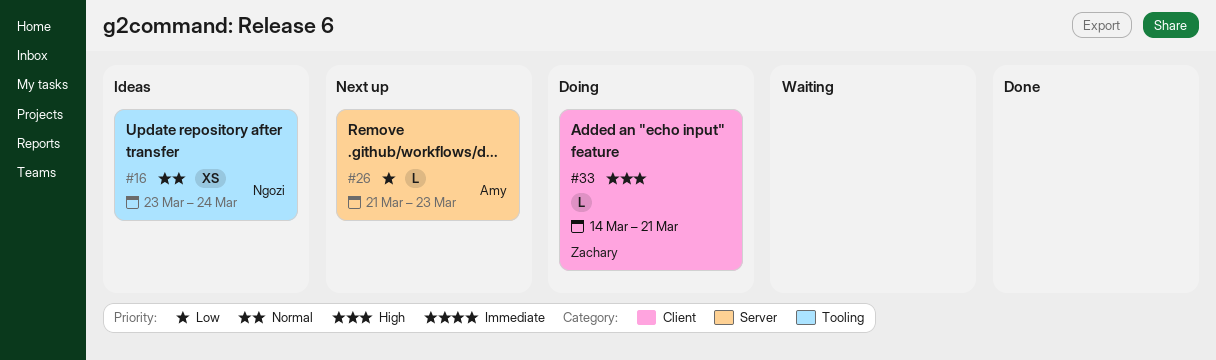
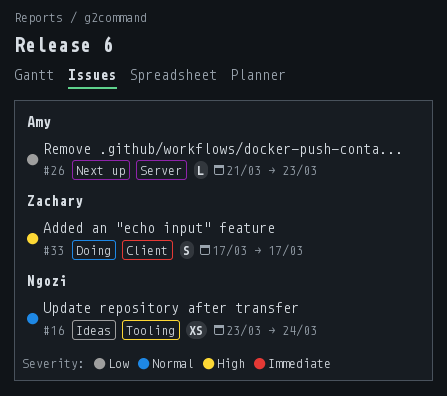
#33, estimate: L -> S
#33, start: Mar 14 -> Mar 17
#33, due: Mar 21 -> Mar 17

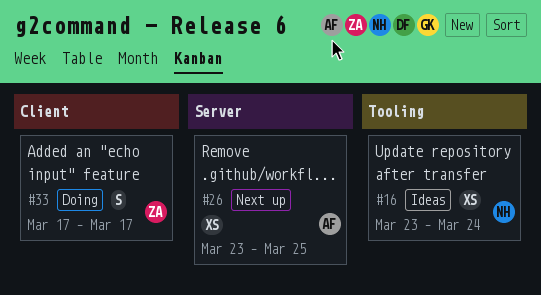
#26, estimate: L -> XS
#26, start: Mar 21 -> Mar 23
#26, due: Mar 23 -> Mar 25

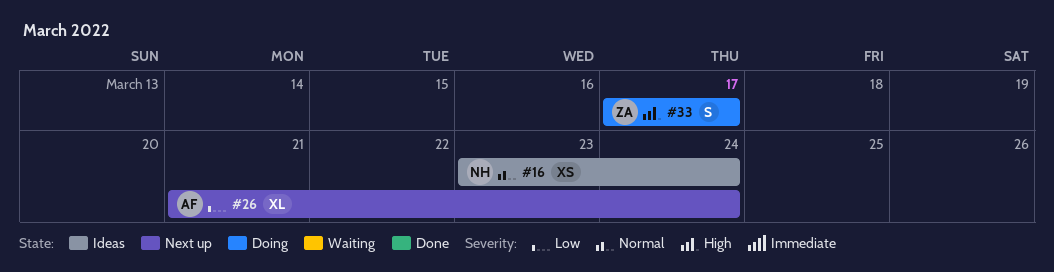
#26, estimate: XS -> XL
#26, start: Mar 23 -> Mar 21
#26, due: Mar 25 -> Mar 24

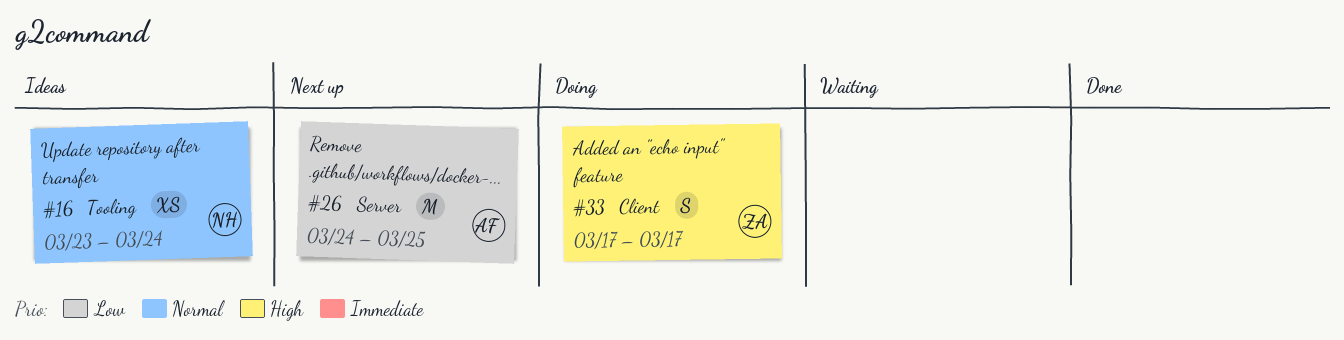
#26, estimate: XL -> M
#26, start: Mar 21 -> Mar 24
#26, due: Mar 24 -> Mar 25

